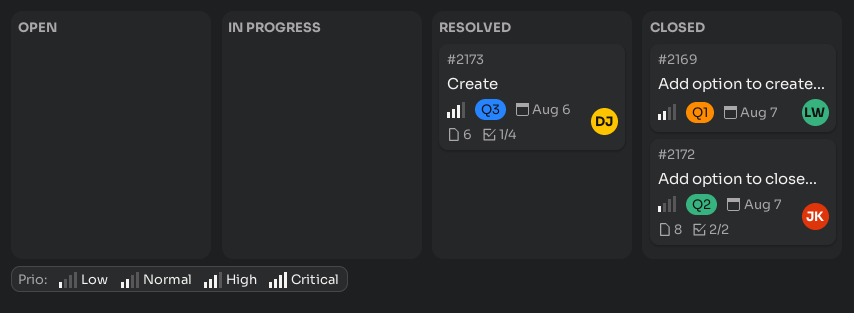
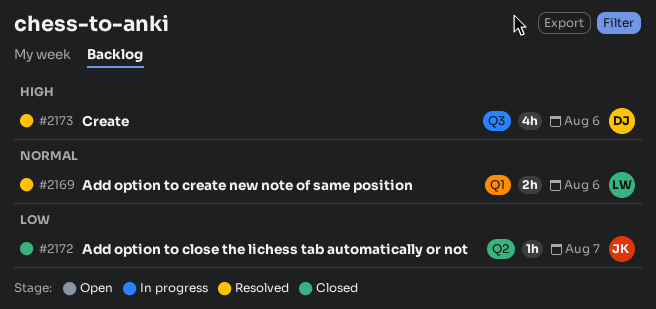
#2169, status: Closed -> Resolved
#2169, due: Aug 7 -> Aug 6

